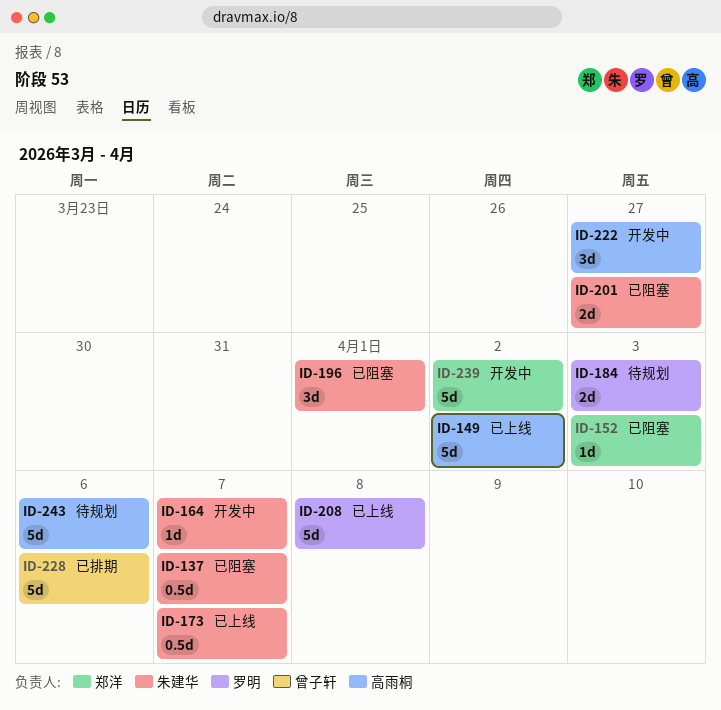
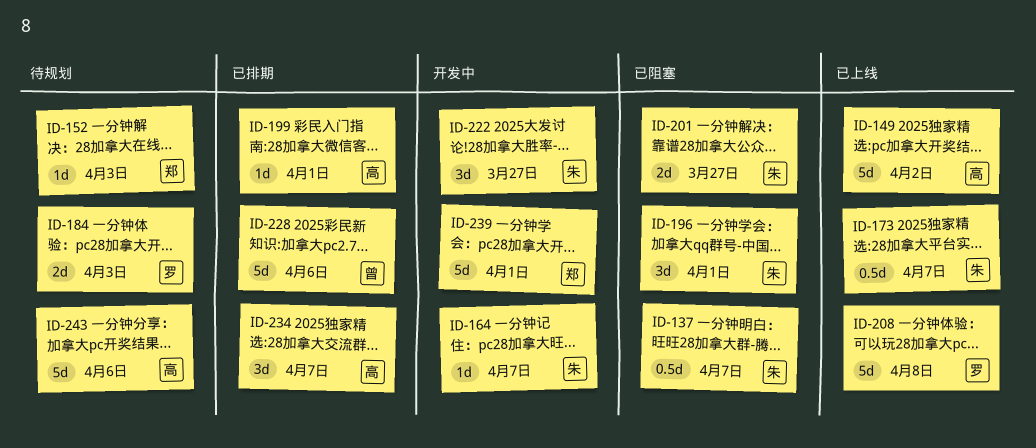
ID-152, status: 已阻塞 -> 待规划
ID-199: none -> present
ID-222, owner: 高雨桐 -> 朱建华
ID-234: none -> present
ID-239, due: Apr 2 -> Apr 1

